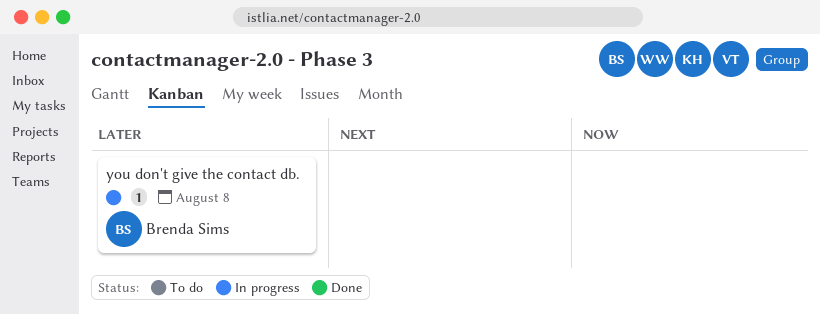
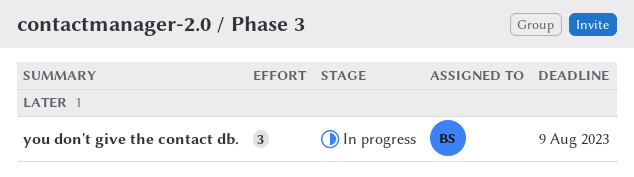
you don't give the contact db., estimate: 1 -> 3
you don't give the contact db., due: Aug 8 -> Aug 9

